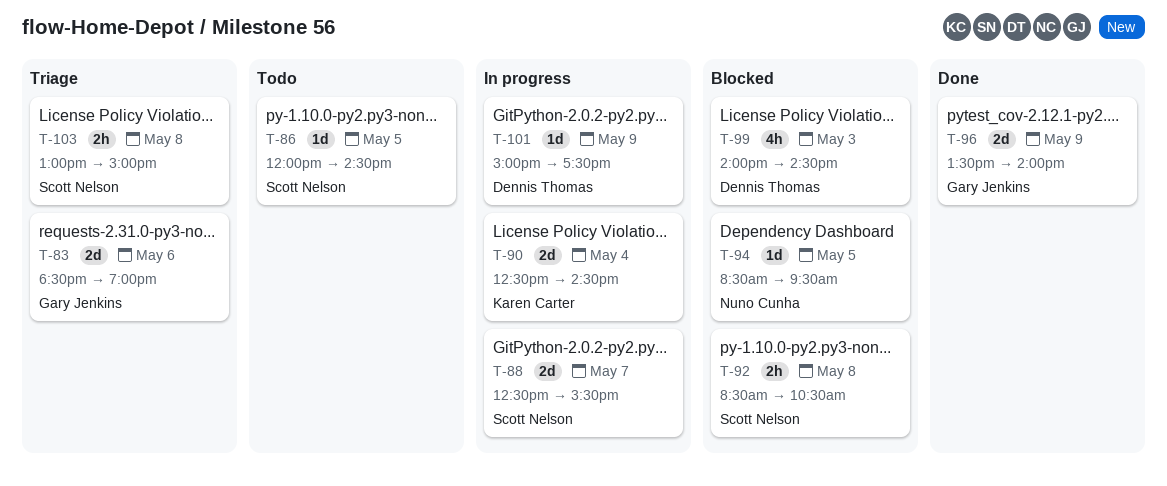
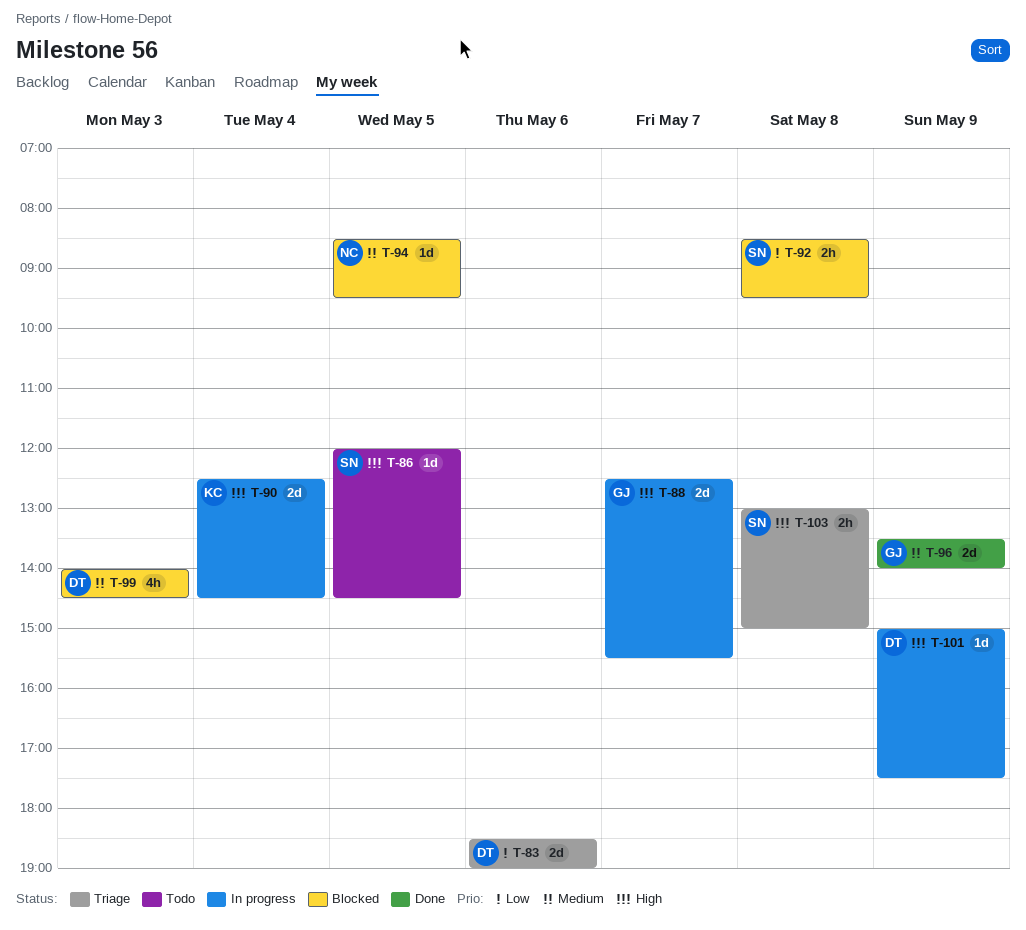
T-83, owner: Gary Jenkins -> Dennis Thomas
T-88, owner: Scott Nelson -> Gary Jenkins
T-92, ends: 10:30 -> 09:30

